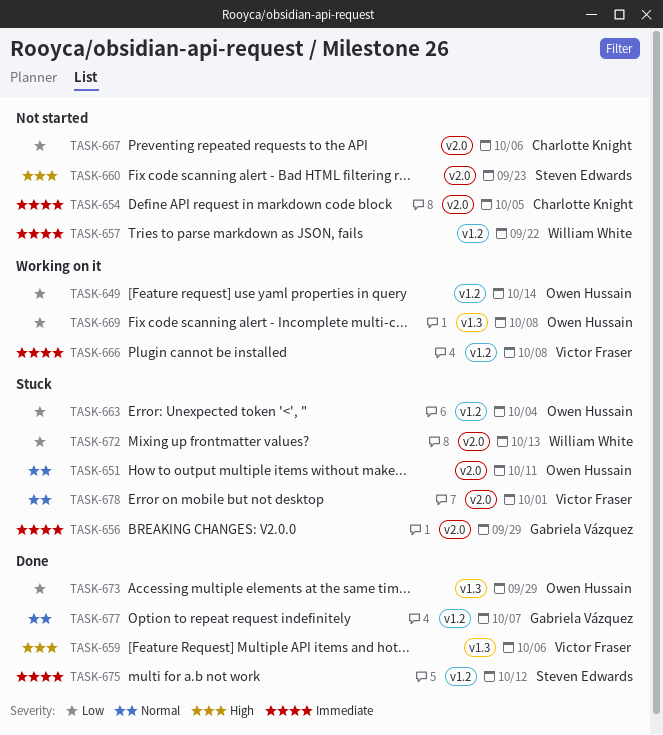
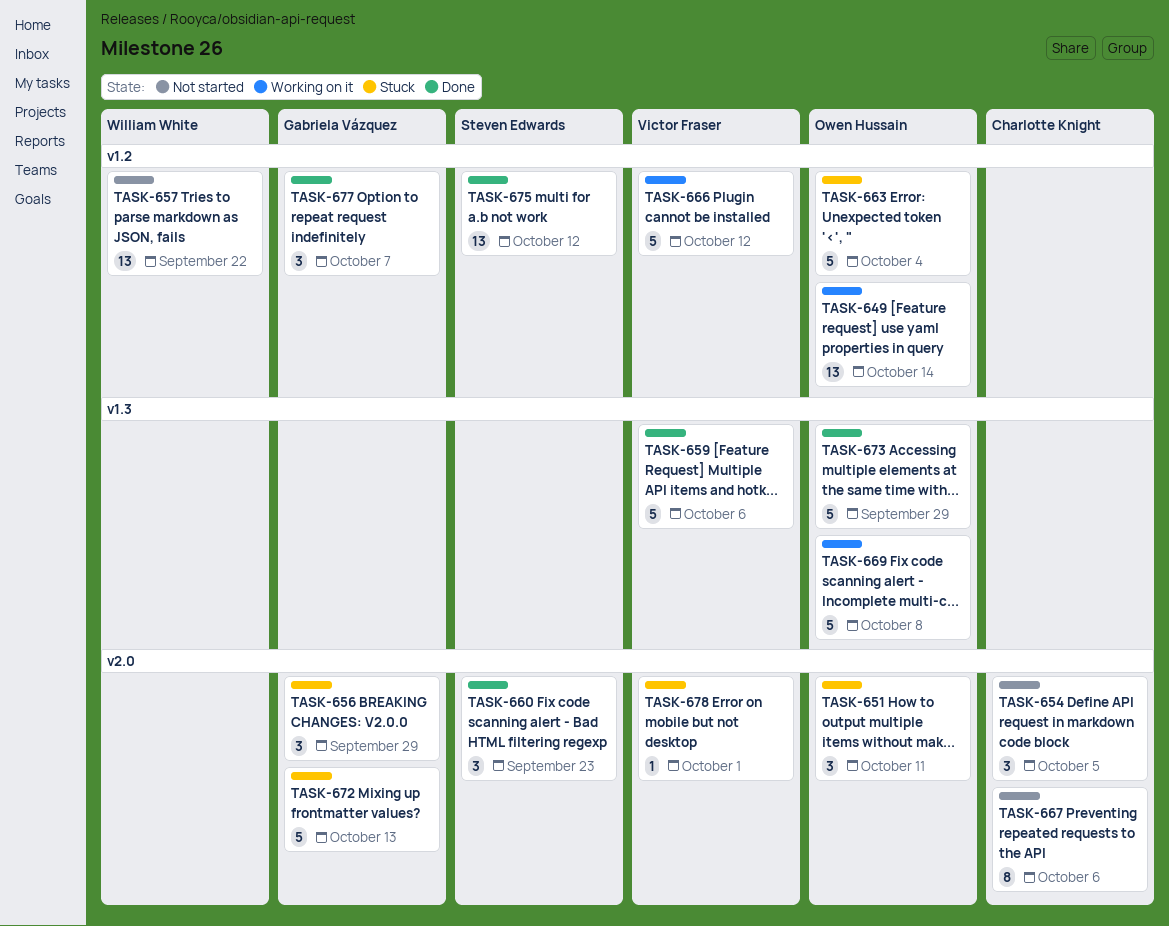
TASK-660, status: Not started -> Done
TASK-666, due: Oct 8 -> Oct 12
TASK-672, owner: William White -> Gabriela Vázquez

